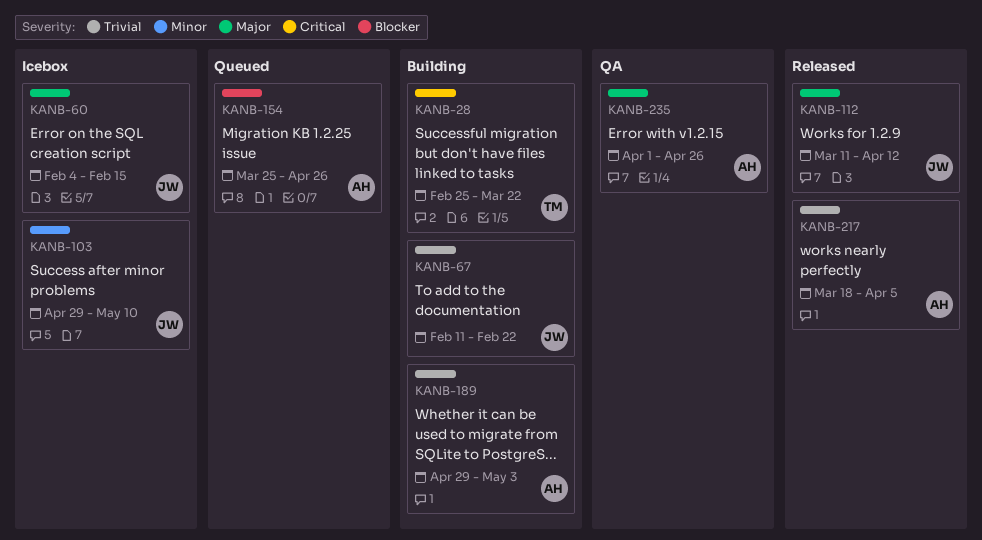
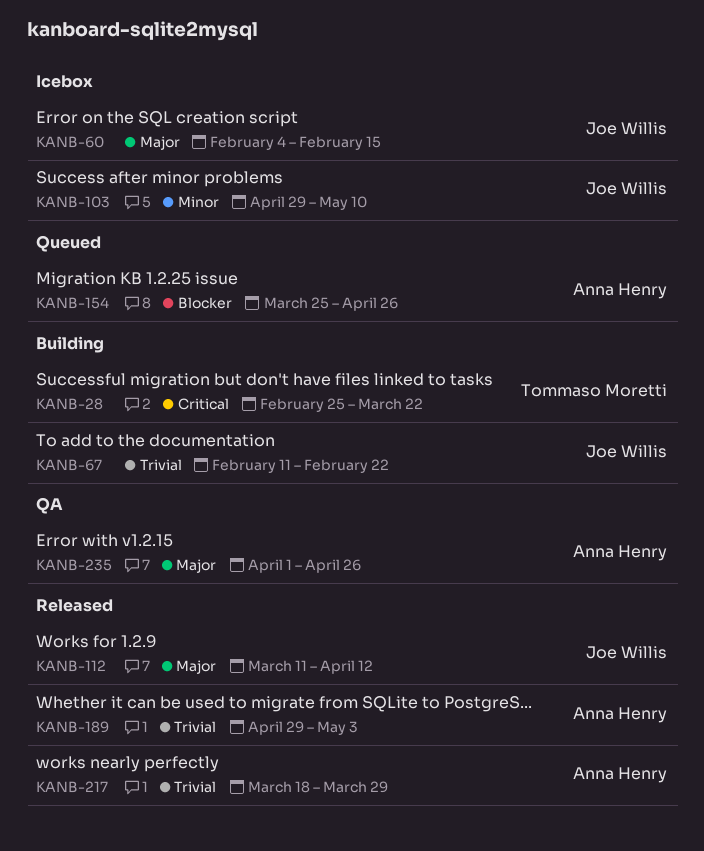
KANB-189, status: Building -> Released
KANB-217, due: Apr 5 -> Mar 29

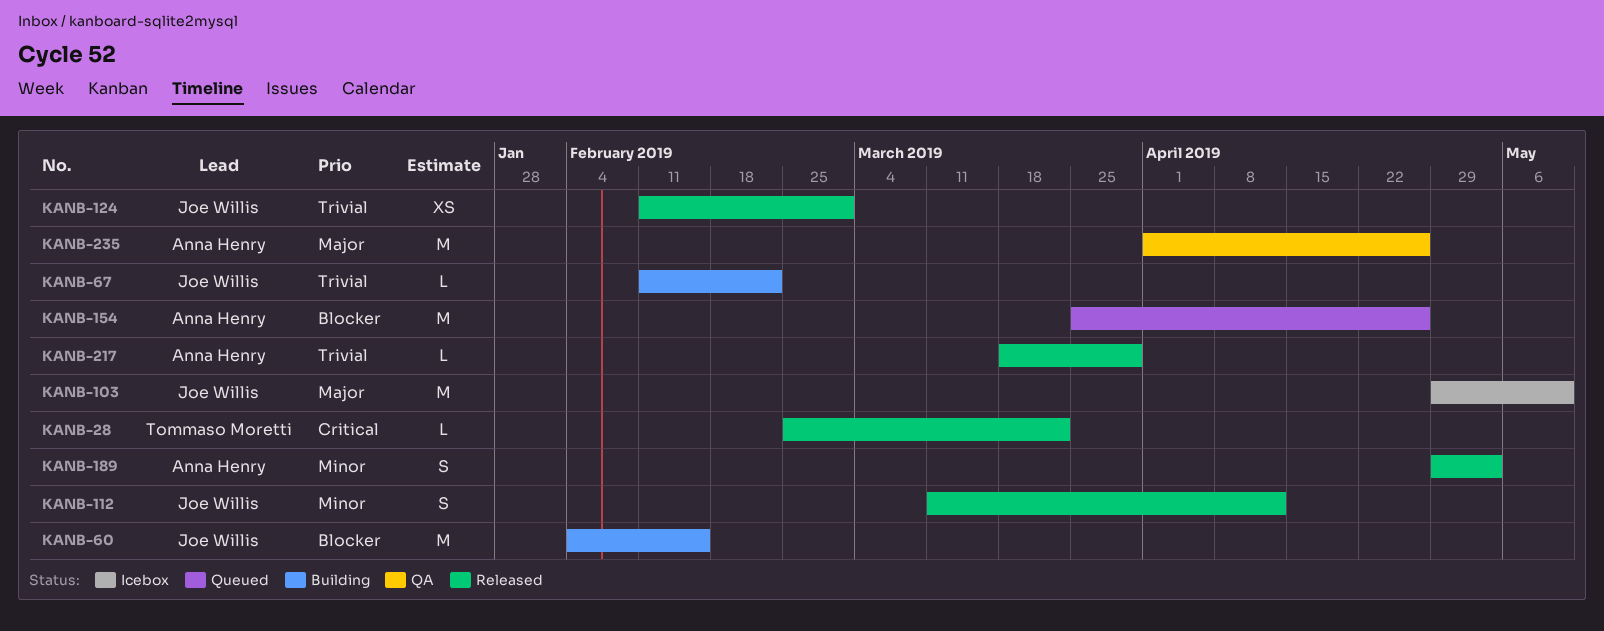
KANB-28, status: Building -> Released
KANB-60, status: Icebox -> Building
KANB-60, priority: Major -> Blocker
KANB-103, priority: Minor -> Major
KANB-112, priority: Major -> Minor
KANB-124: none -> present
KANB-189, priority: Trivial -> Minor

